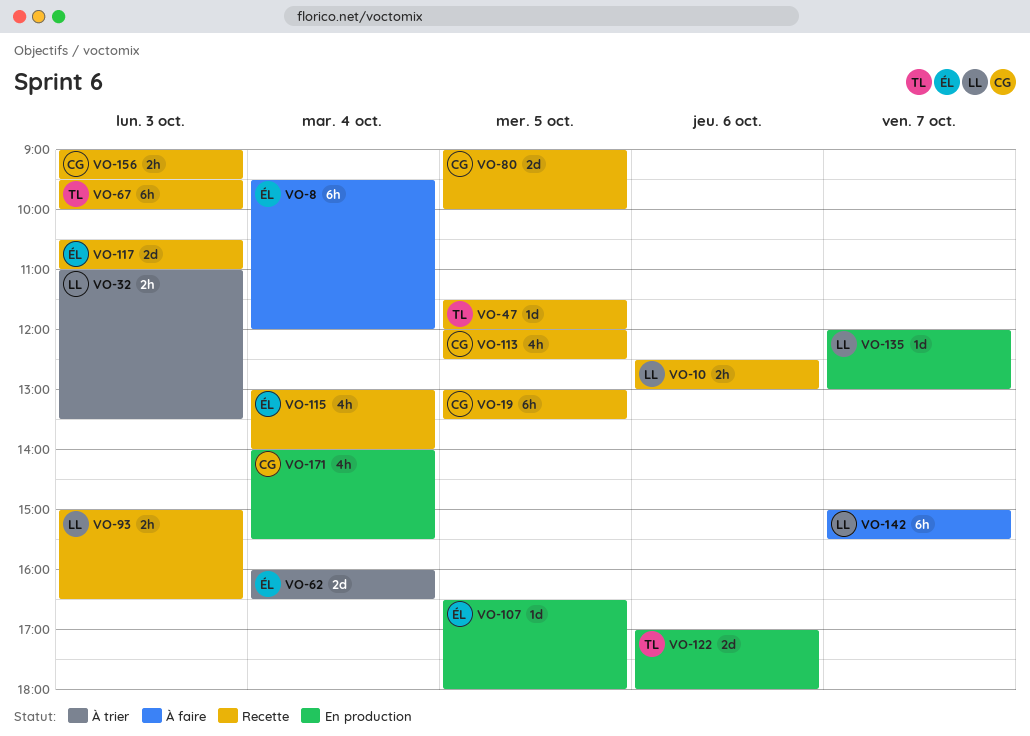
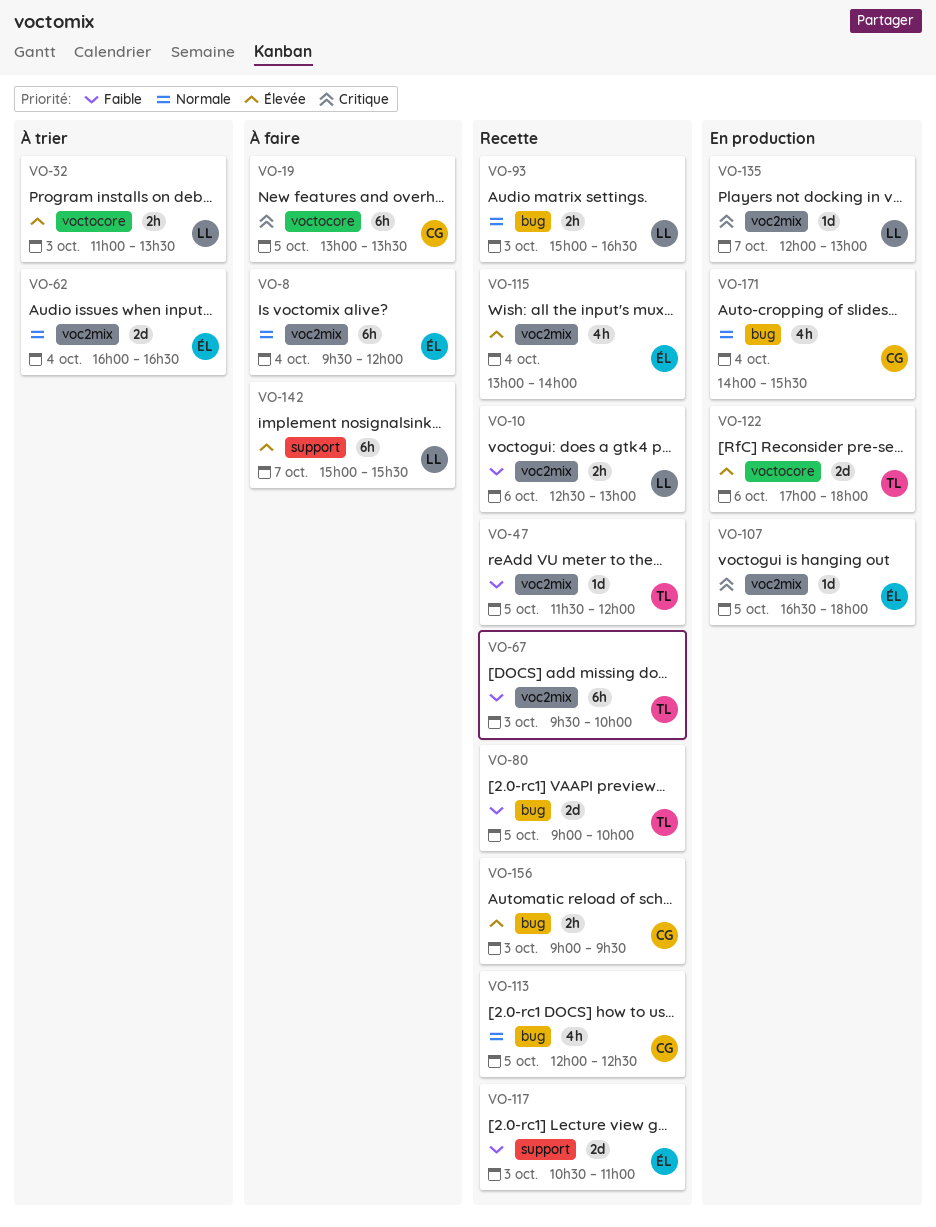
VO-19, status: Recette -> À faire
VO-80, owner: CG -> TL

